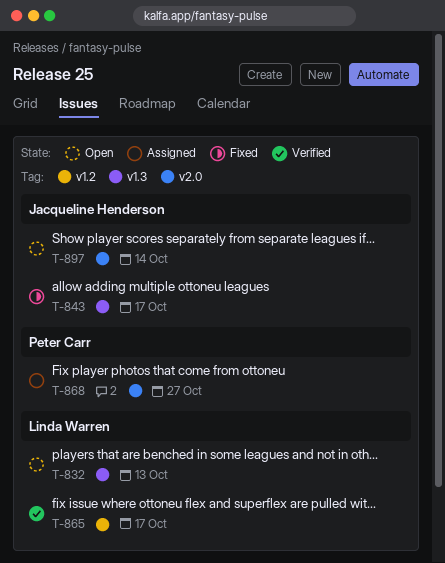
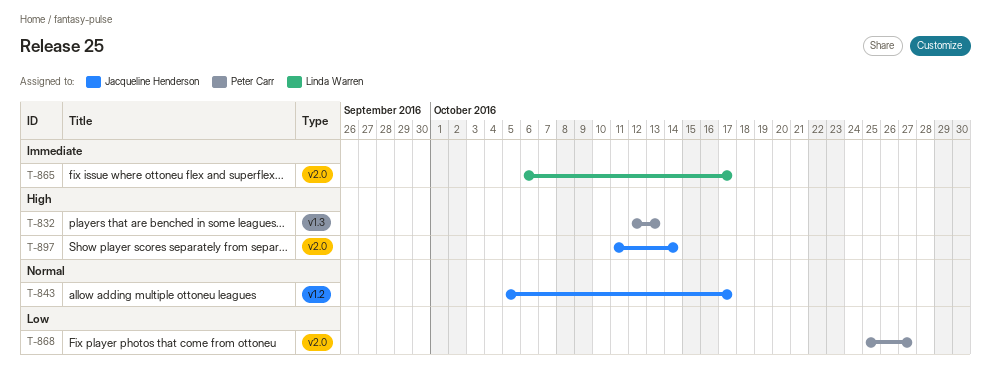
T-832, owner: Linda Warren -> Peter Carr
T-843, label: v1.3 -> v1.2
T-865, label: v1.2 -> v2.0

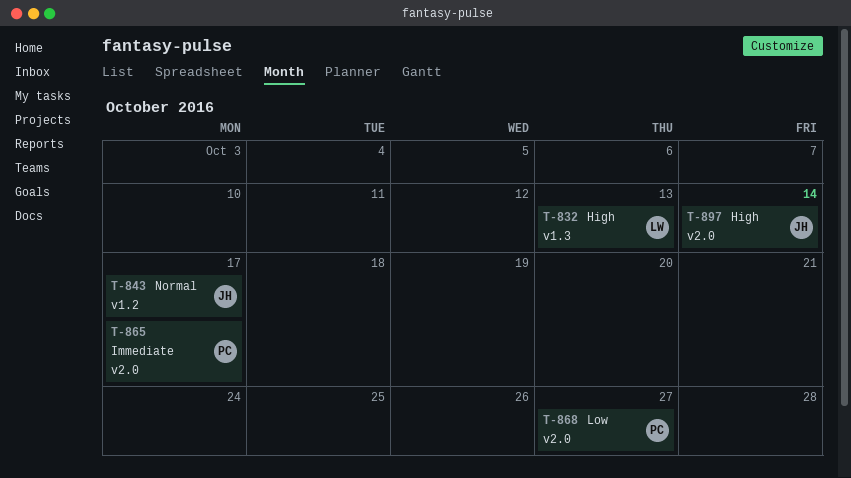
T-832, owner: Peter Carr -> Linda Warren
T-865, owner: Linda Warren -> Peter Carr

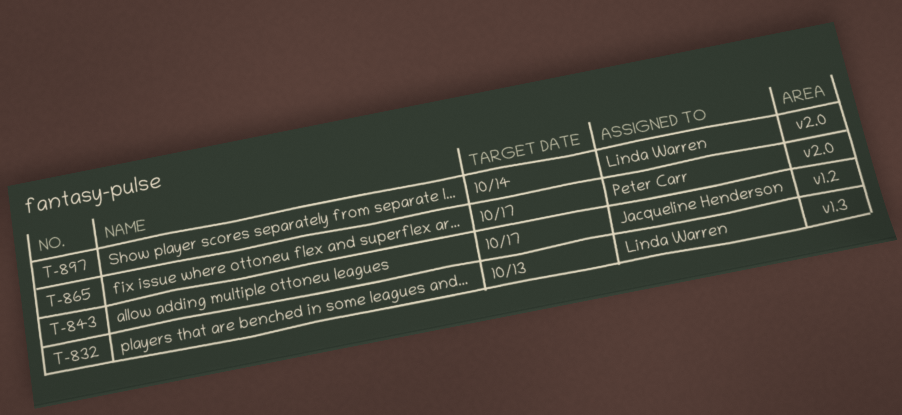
T-868: present -> none
T-897, owner: Jacqueline Henderson -> Linda Warren

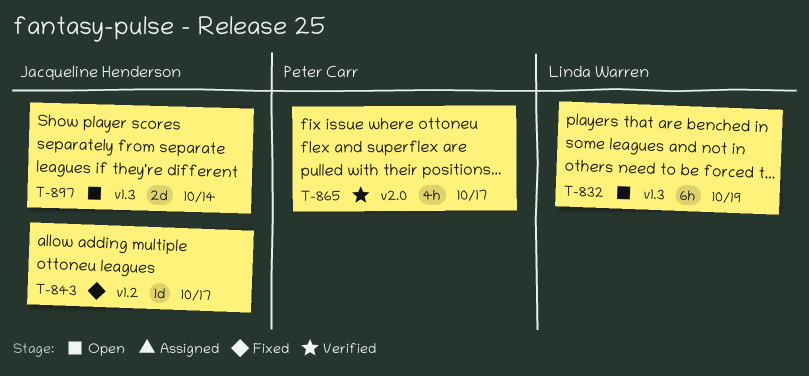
T-832, due: Oct 13 -> Oct 19
T-897, owner: Linda Warren -> Jacqueline Henderson
T-897, label: v2.0 -> v1.3

